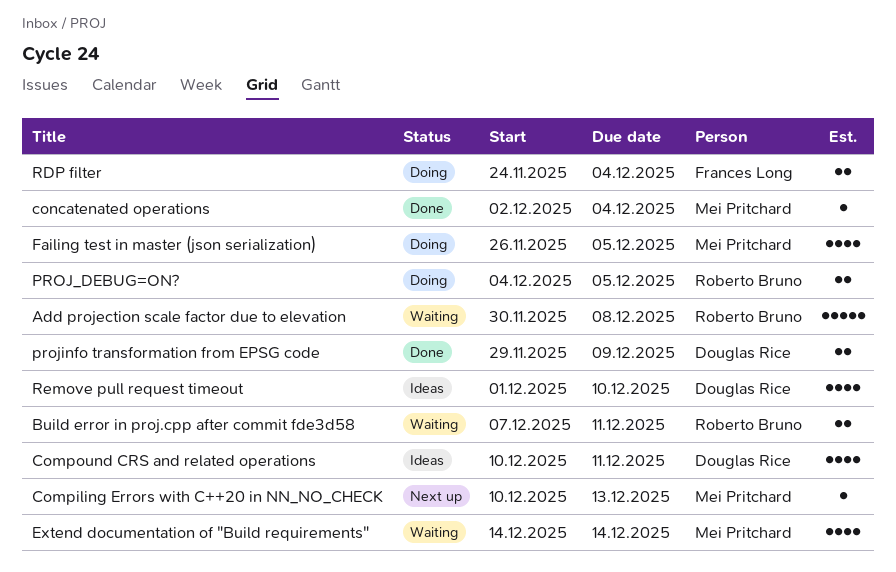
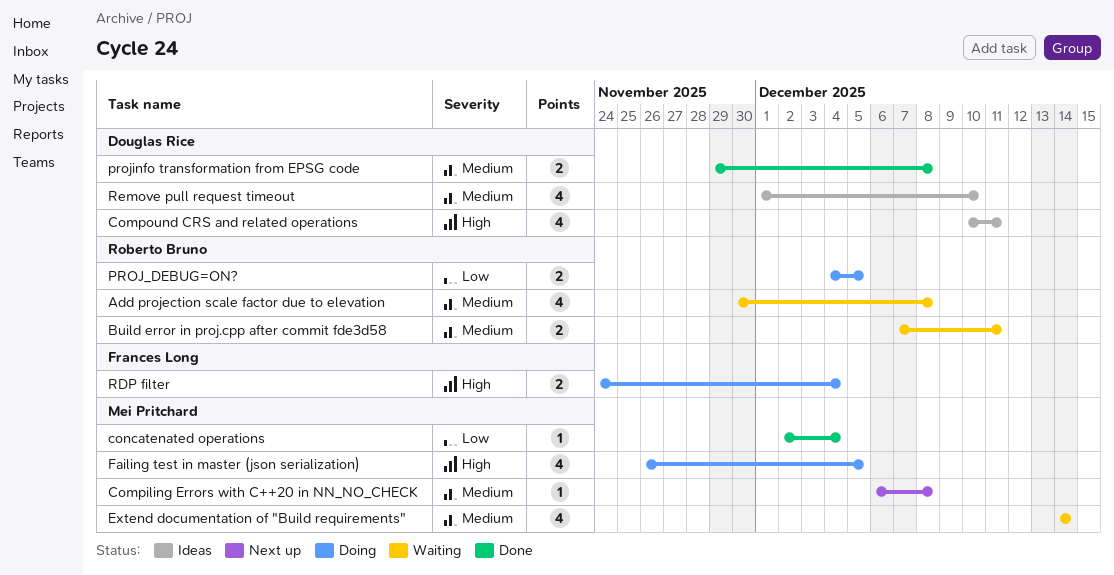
Add projection scale factor due to elevation, estimate: 5 -> 4
Compiling Errors with C++20 in NN_NO_CHECK, start: Dec 10 -> Dec 6
Compiling Errors with C++20 in NN_NO_CHECK, due: Dec 13 -> Dec 8
projinfo transformation from EPSG code, due: Dec 9 -> Dec 8

